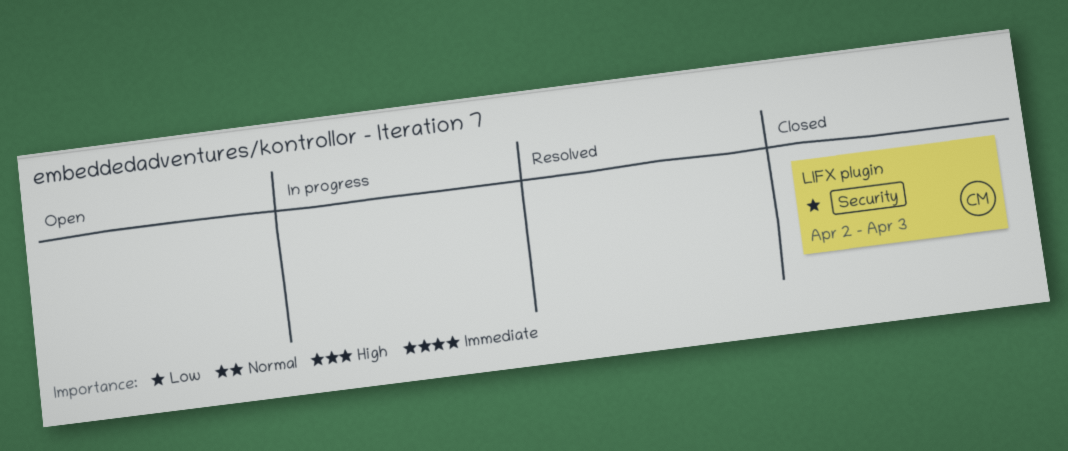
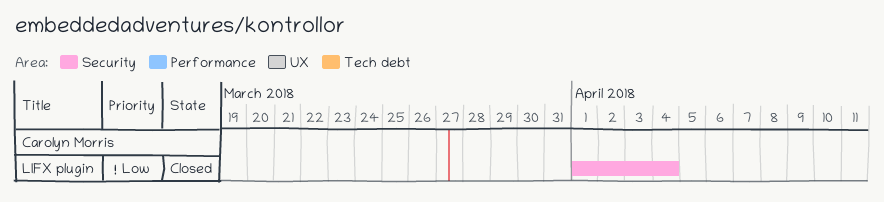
LIFX plugin, start: Apr 2 -> Apr 1
LIFX plugin, due: Apr 3 -> Apr 4

